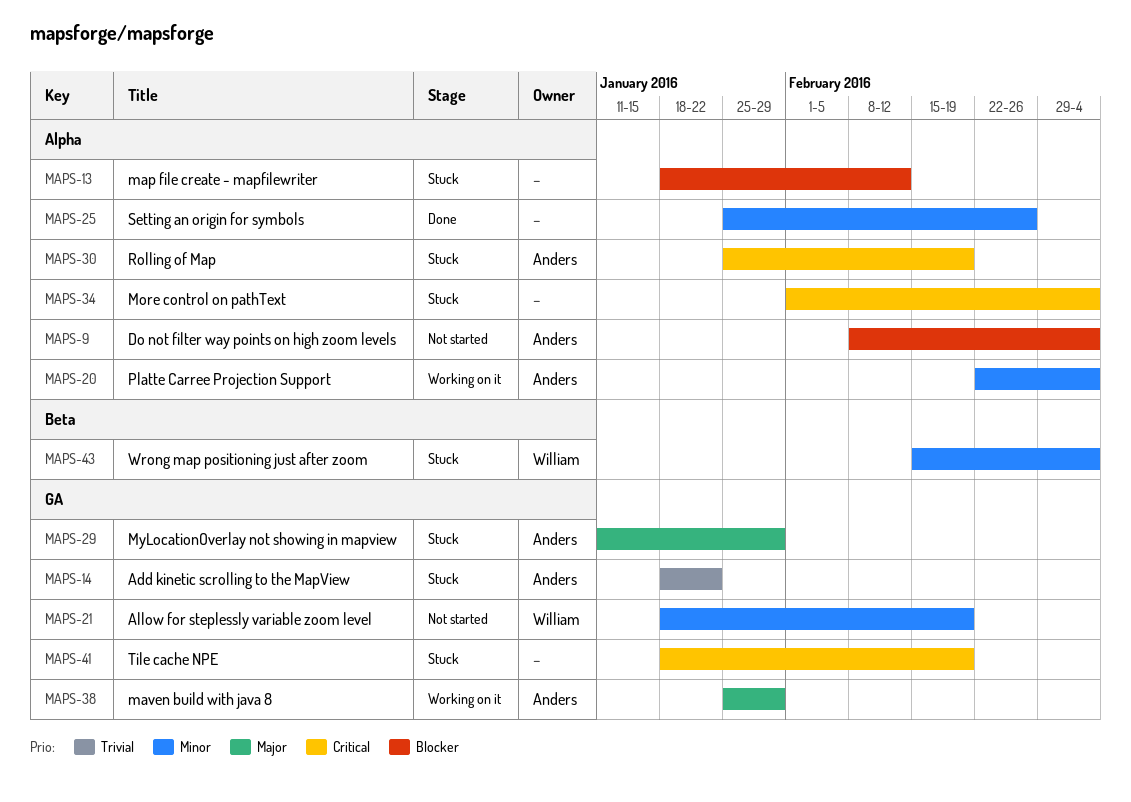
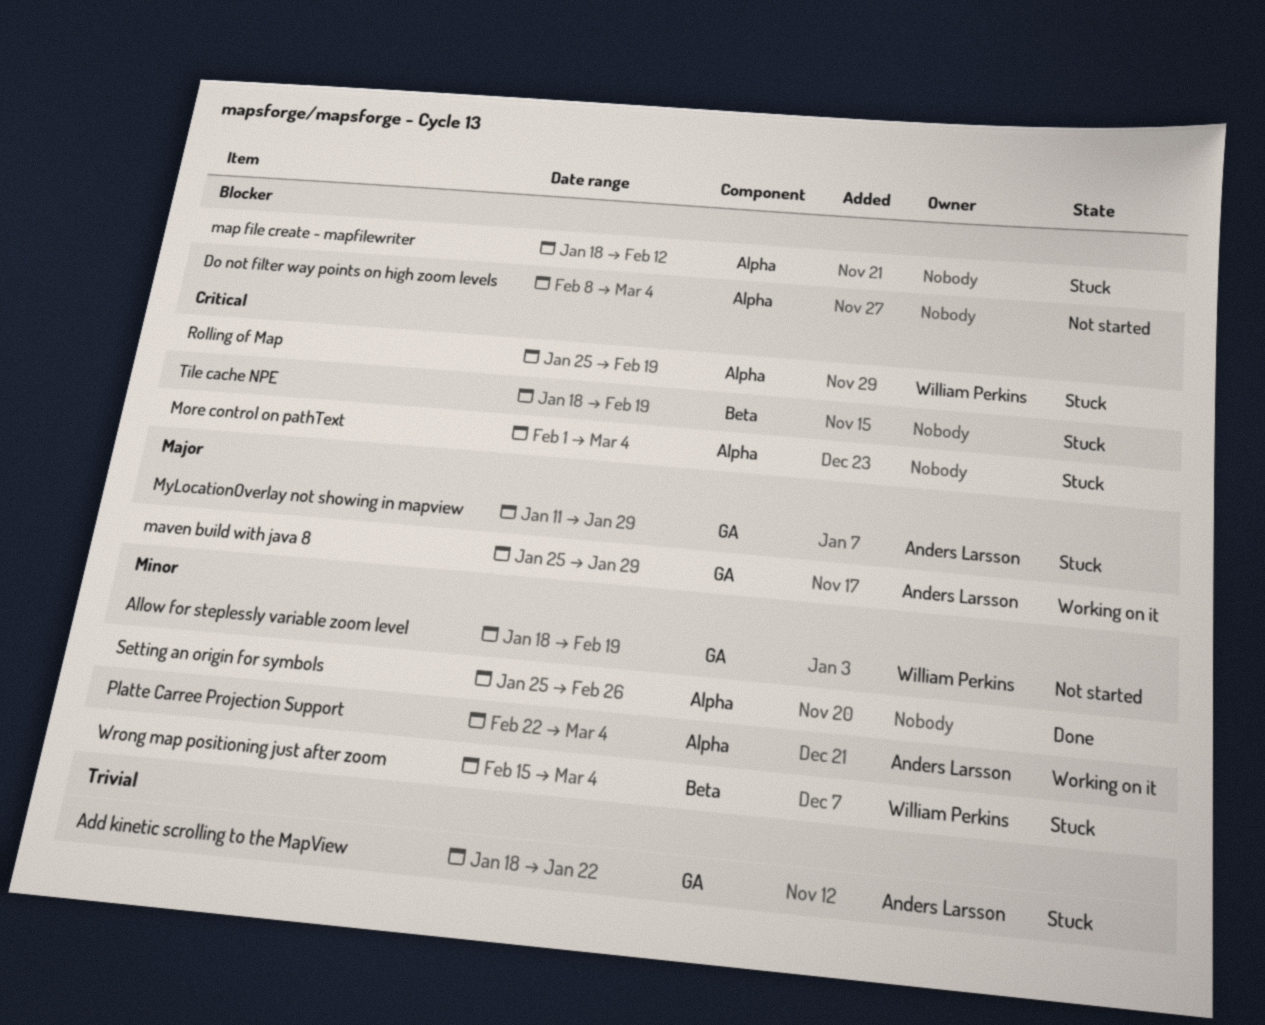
Do not filter way points on high zoom levels, owner: Anders Larsson -> none
Rolling of Map, owner: Anders Larsson -> William Perkins
Tile cache NPE, label: GA -> Beta

